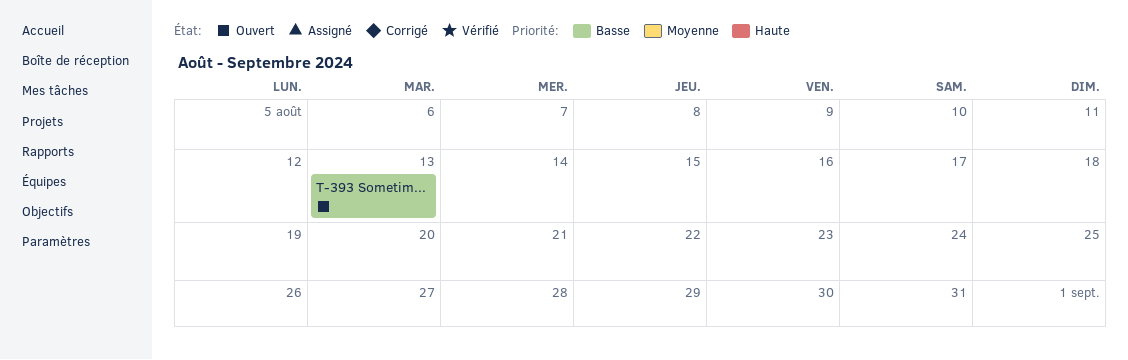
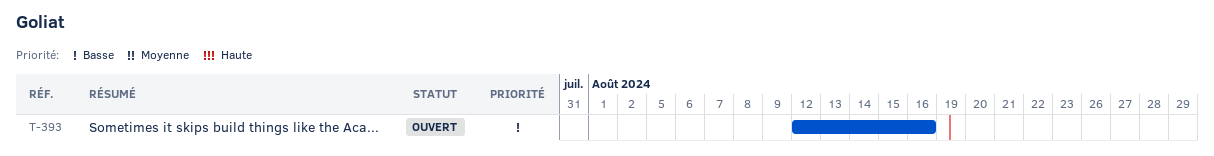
T-393, due: Aug 13 -> Aug 16

